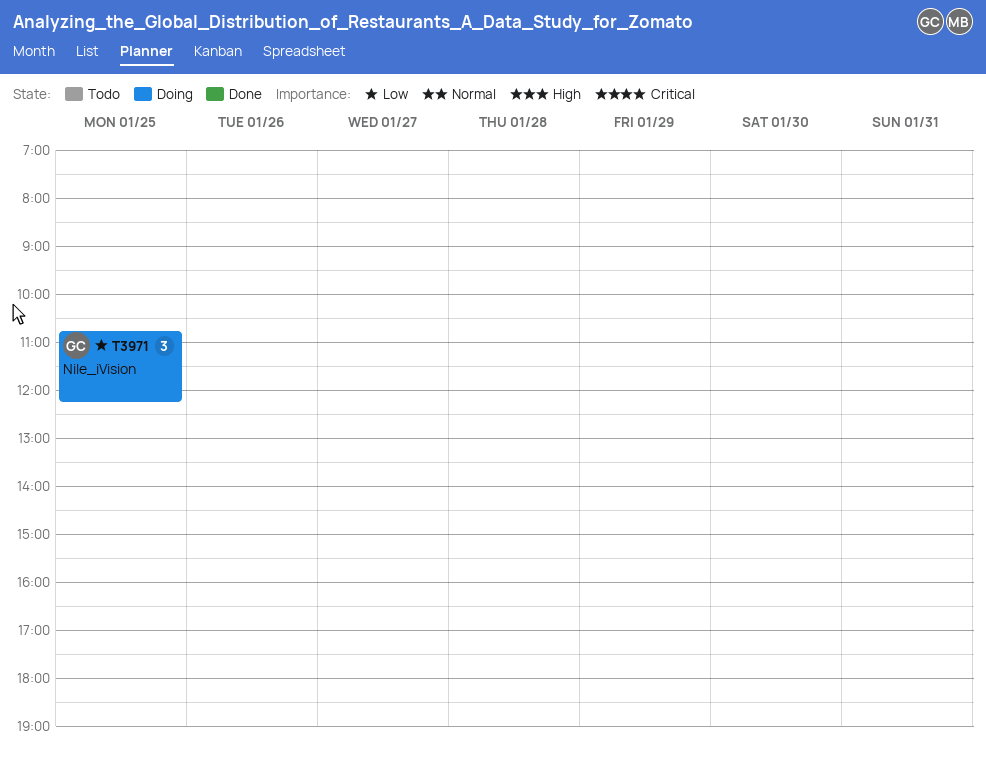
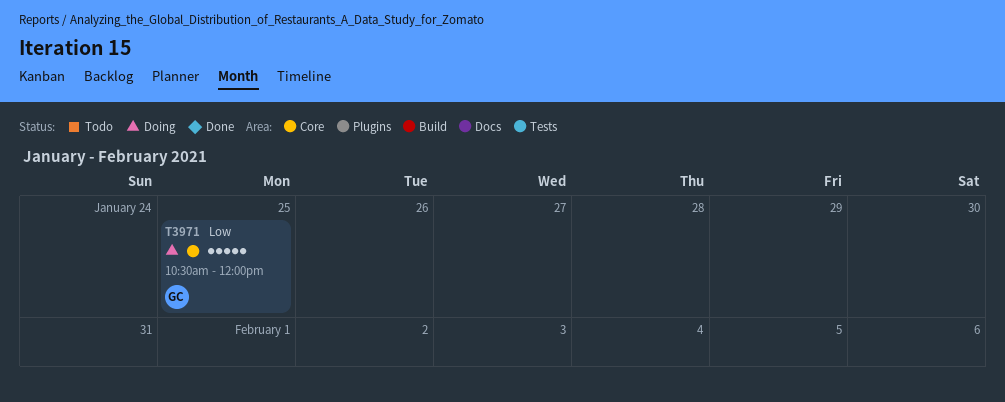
T3971, estimate: 3 -> 5
T3971, begins: 10:45 -> 10:30
T3971, ends: 12:15 -> 12:00

